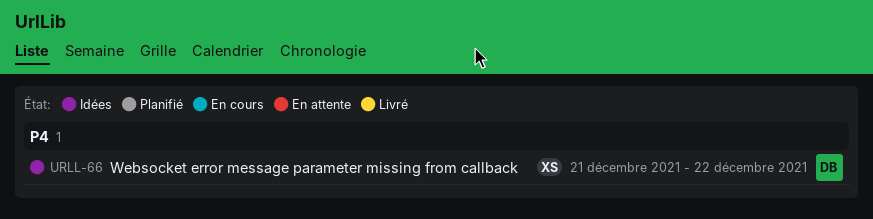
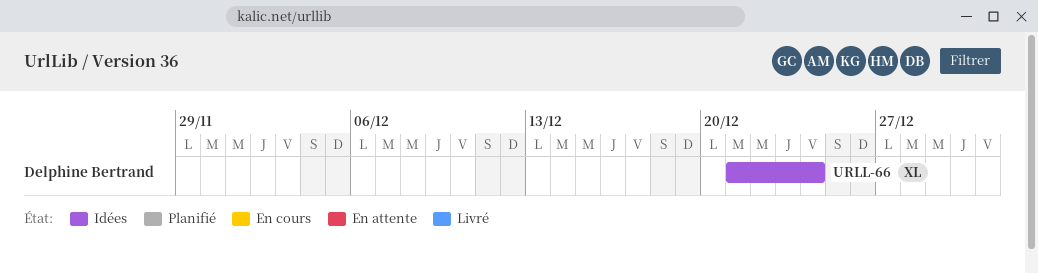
URLL-66, estimate: XS -> XL
URLL-66, due: Dec 22 -> Dec 24

